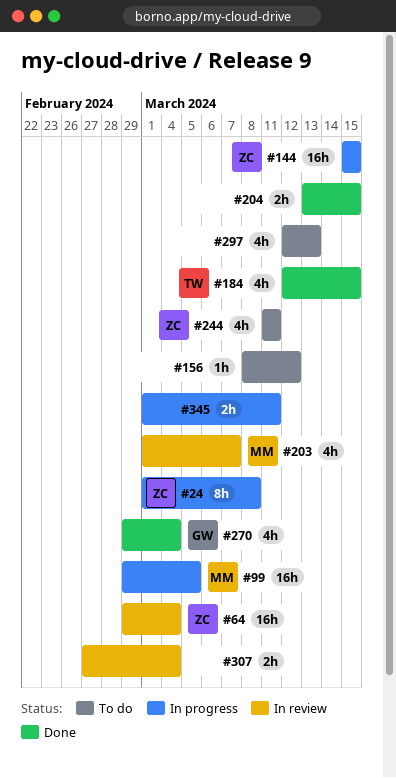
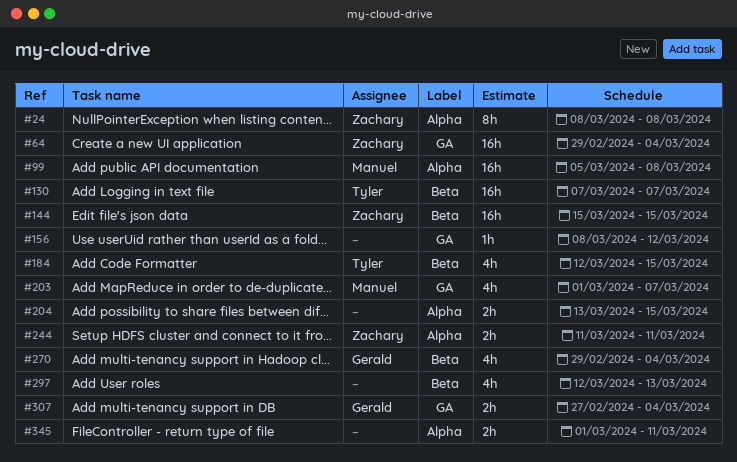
#24, start: Mar 1 -> Mar 8
#99, start: Feb 29 -> Mar 5
#99, due: Mar 5 -> Mar 8
#130: none -> present
#244, estimate: 4h -> 2h
#307, owner: none -> Gerald

